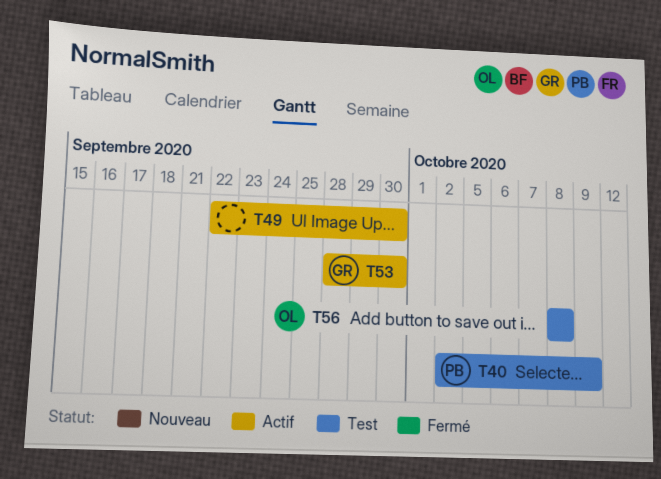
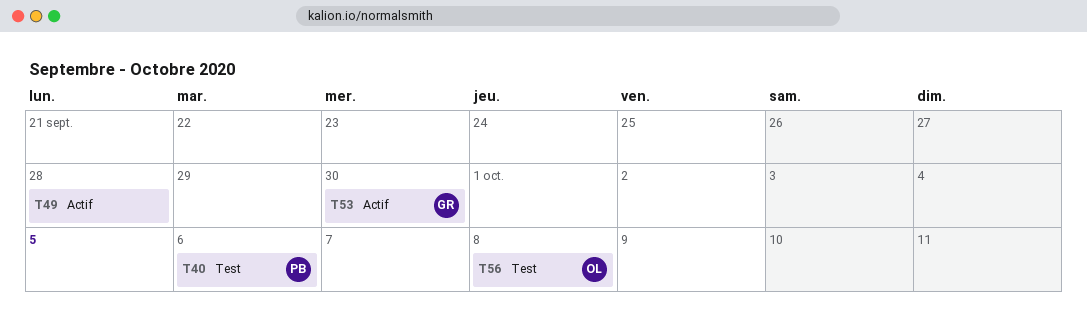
T40, due: Oct 9 -> Oct 6
T49, due: Sep 30 -> Sep 28

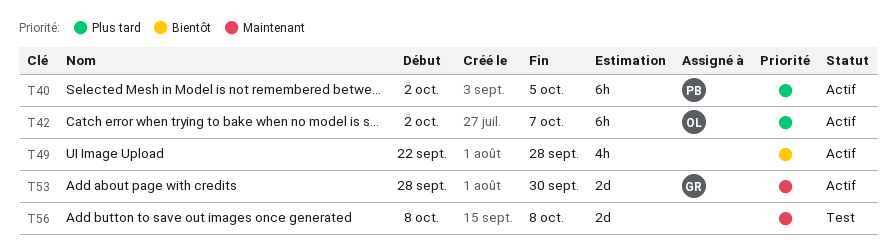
T40, status: Test -> Actif
T40, due: Oct 6 -> Oct 5
T42: none -> present
T56, owner: OL -> none

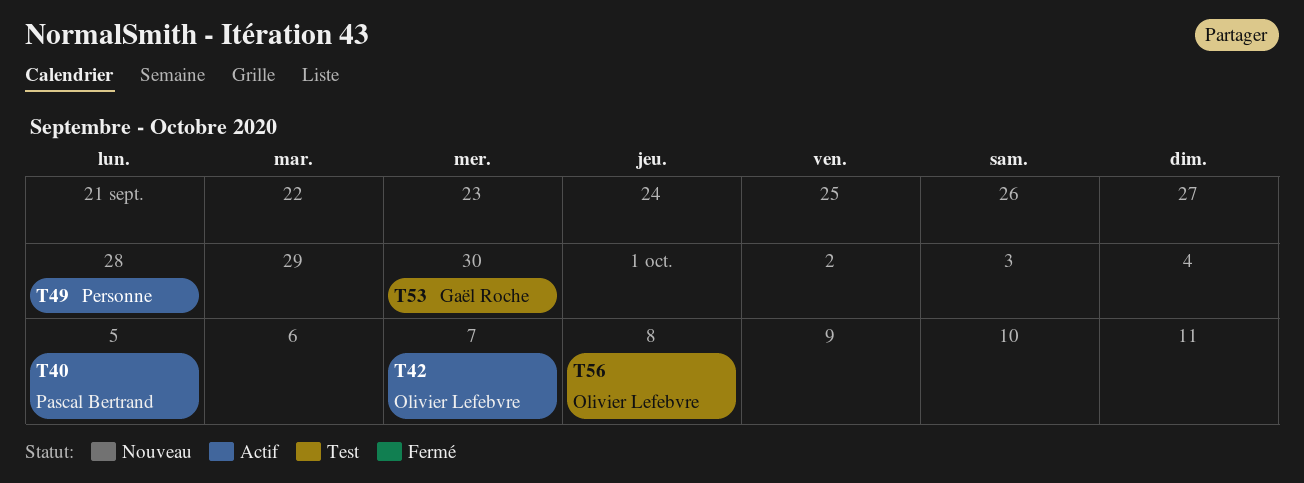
T53, status: Actif -> Test
T56, owner: none -> Olivier Lefebvre

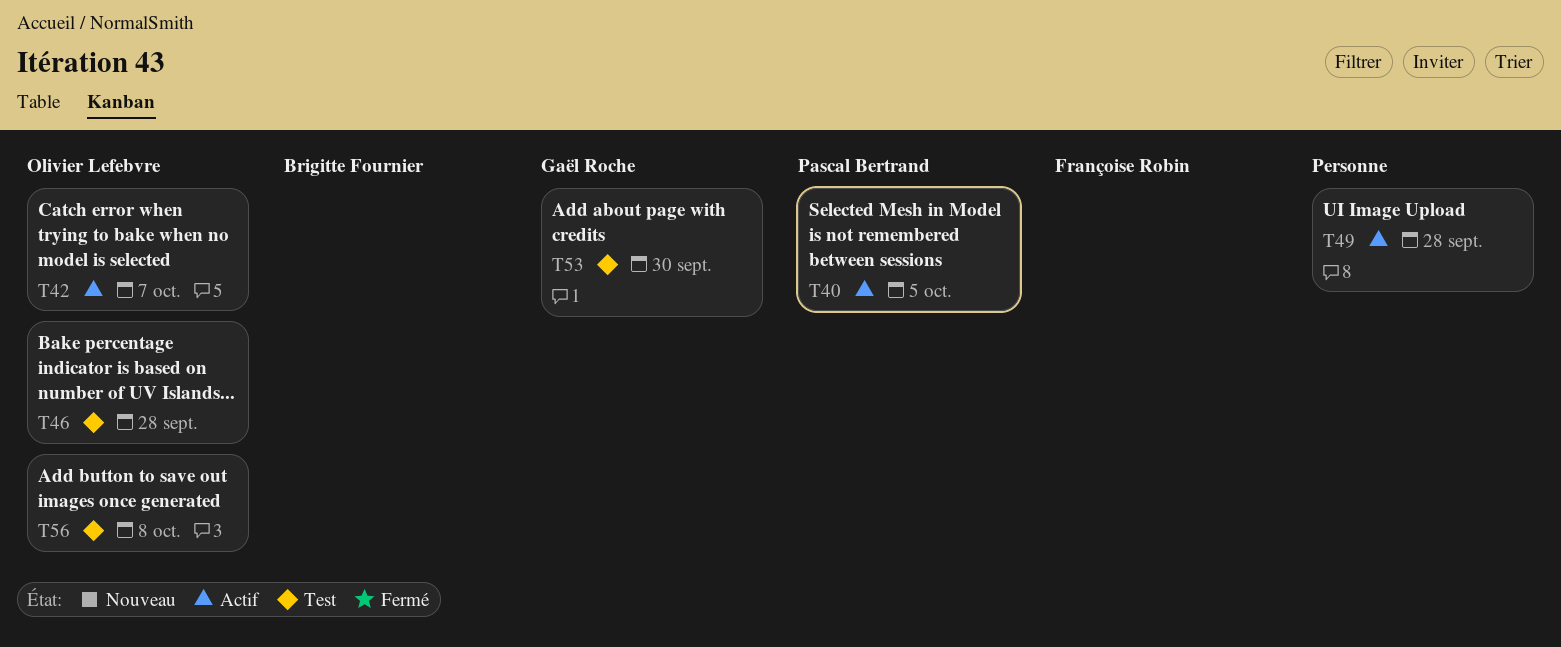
T46: none -> present

